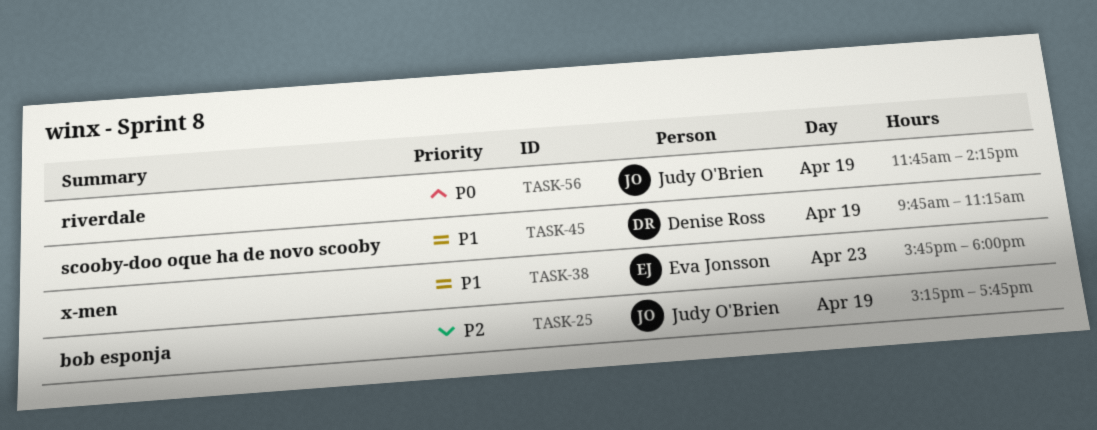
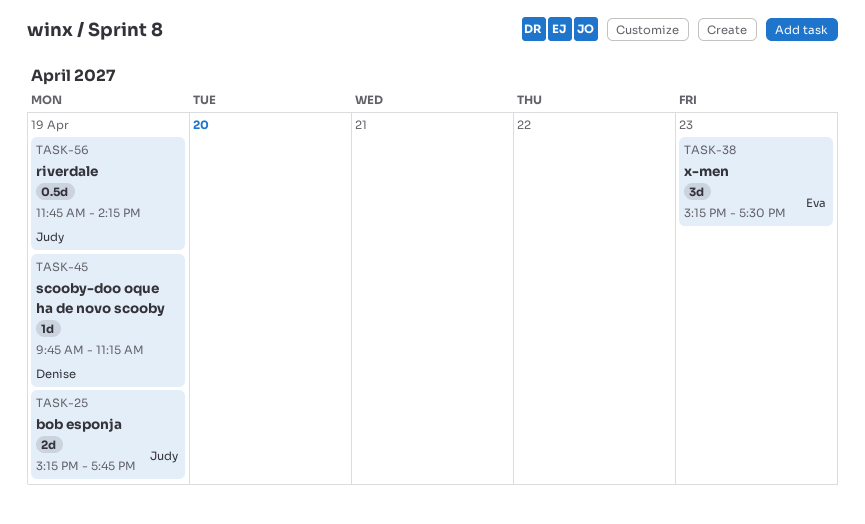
TASK-38, begins: 15:45 -> 15:15
TASK-38, ends: 18:00 -> 17:30

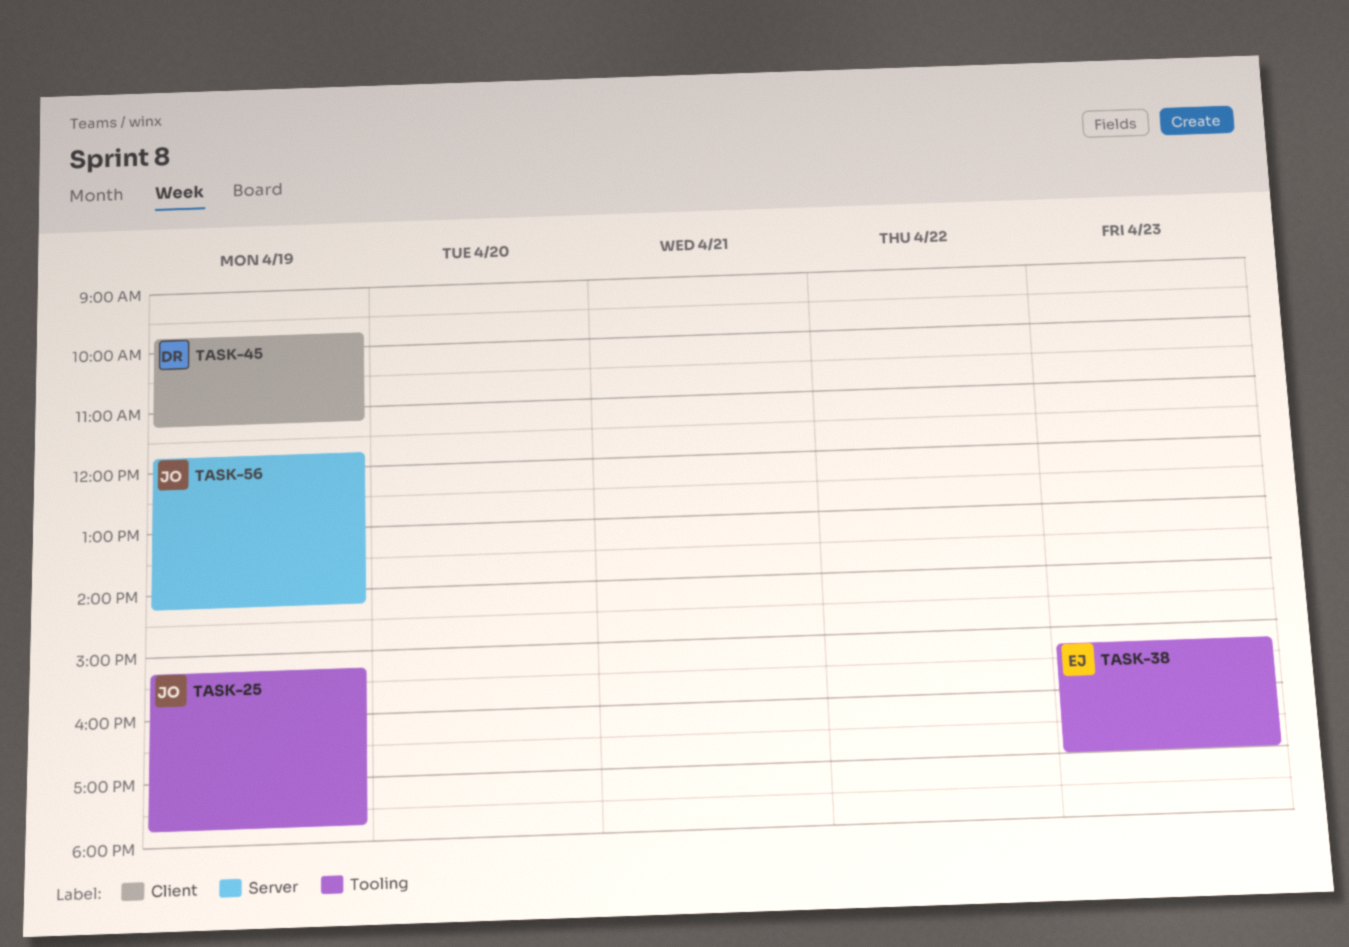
TASK-38, ends: 17:30 -> 17:00

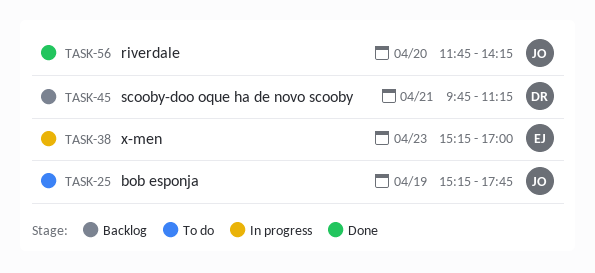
TASK-45, day: Apr 19 -> Apr 21
TASK-56, day: Apr 19 -> Apr 20

